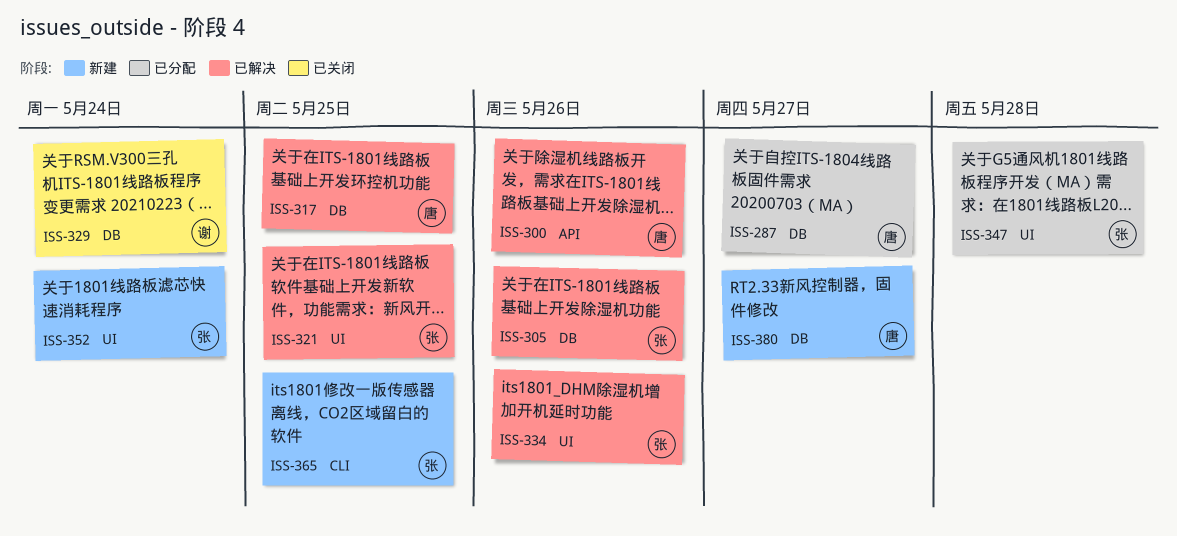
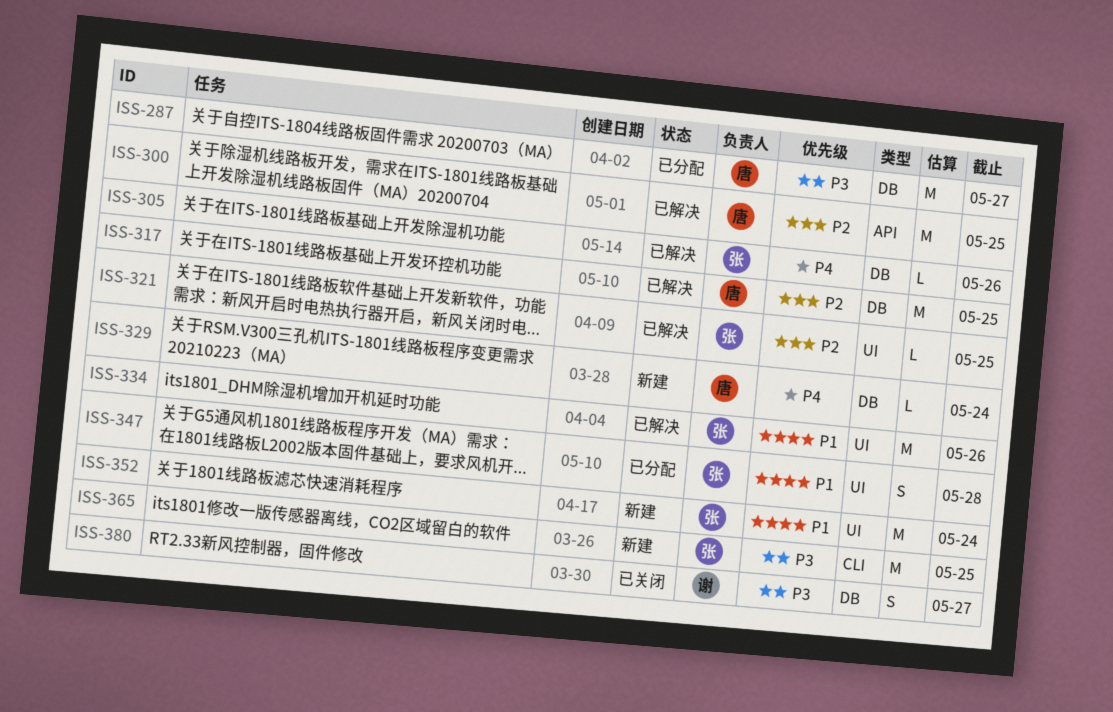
ISS-300, due: May 26 -> May 25
ISS-329, status: 已关闭 -> 新建
ISS-329, owner: 谢 -> 唐
ISS-380, status: 新建 -> 已关闭
ISS-380, owner: 唐 -> 谢

